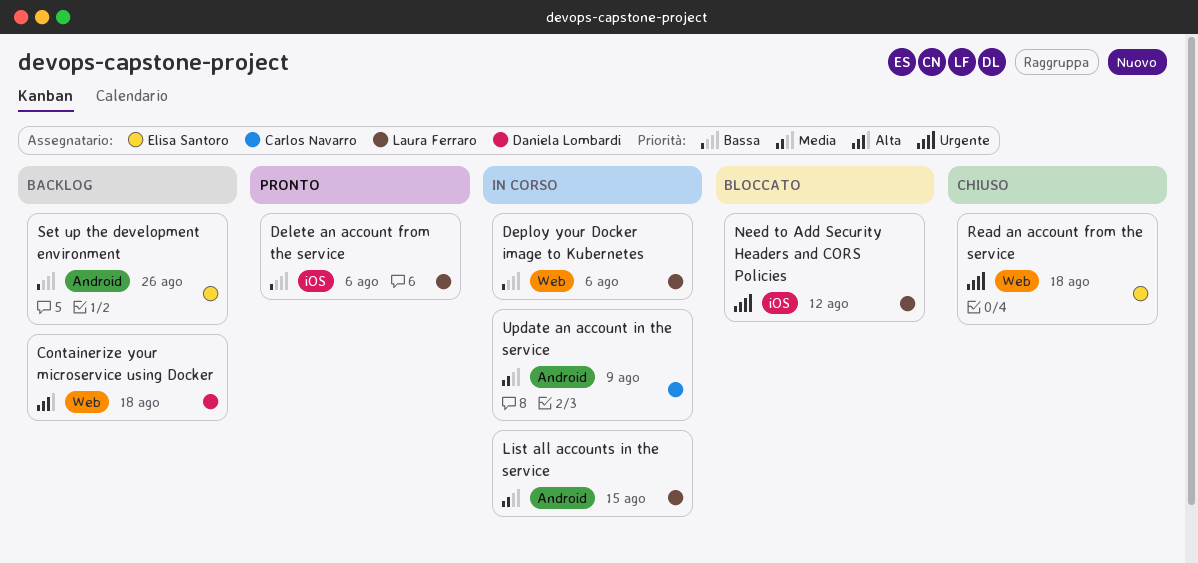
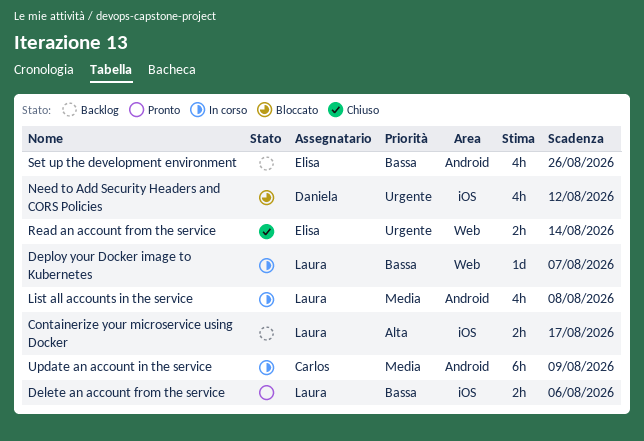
Containerize your microservice using Docker, owner: Daniela Lombardi -> Laura Ferraro
Containerize your microservice using Docker, label: Web -> iOS
Containerize your microservice using Docker, due: Aug 18 -> Aug 17
Deploy your Docker image to Kubernetes, due: Aug 6 -> Aug 7
List all accounts in the service, due: Aug 15 -> Aug 8
Need to Add Security Headers and CORS Policies, owner: Laura Ferraro -> Daniela Lombardi
Read an account from the service, due: Aug 18 -> Aug 14

